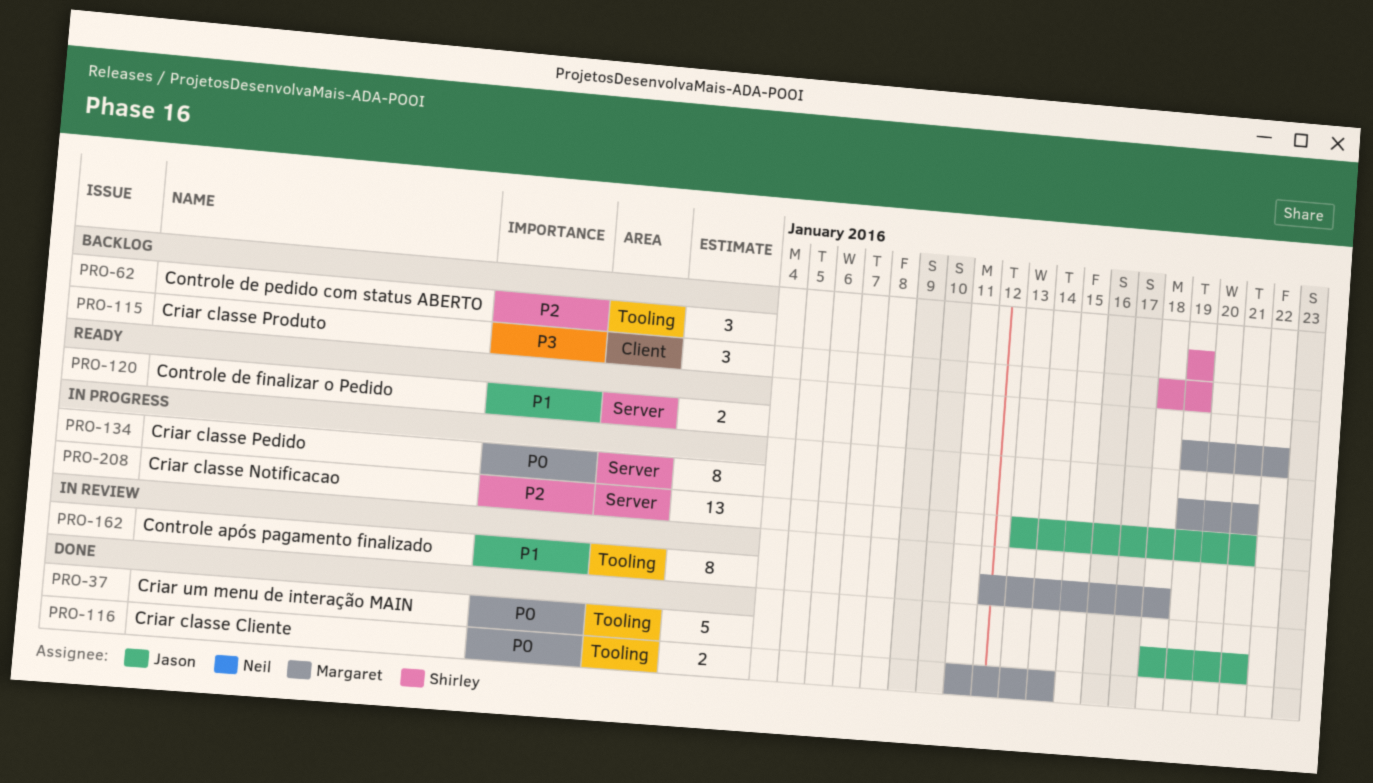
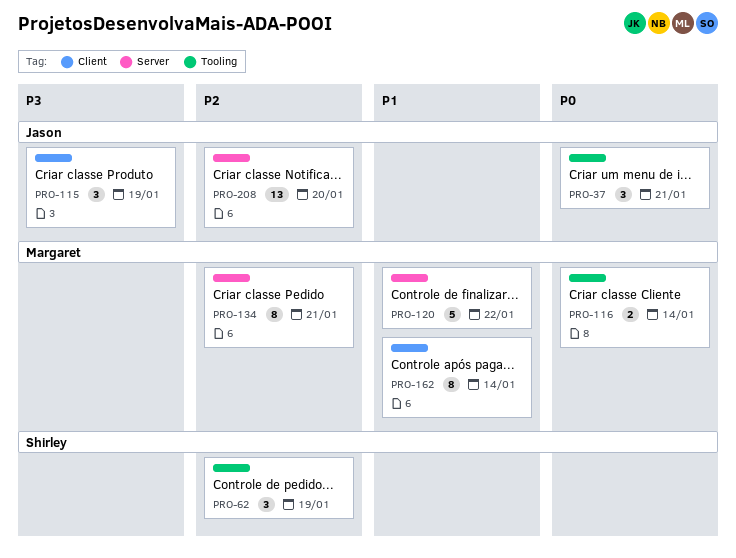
PRO-37, estimate: 5 -> 3
PRO-115, owner: Shirley -> Jason
PRO-120, estimate: 2 -> 5
PRO-134, priority: P0 -> P2
PRO-162, label: Tooling -> Client
PRO-162, due: Jan 18 -> Jan 14
PRO-208, due: Jan 21 -> Jan 20

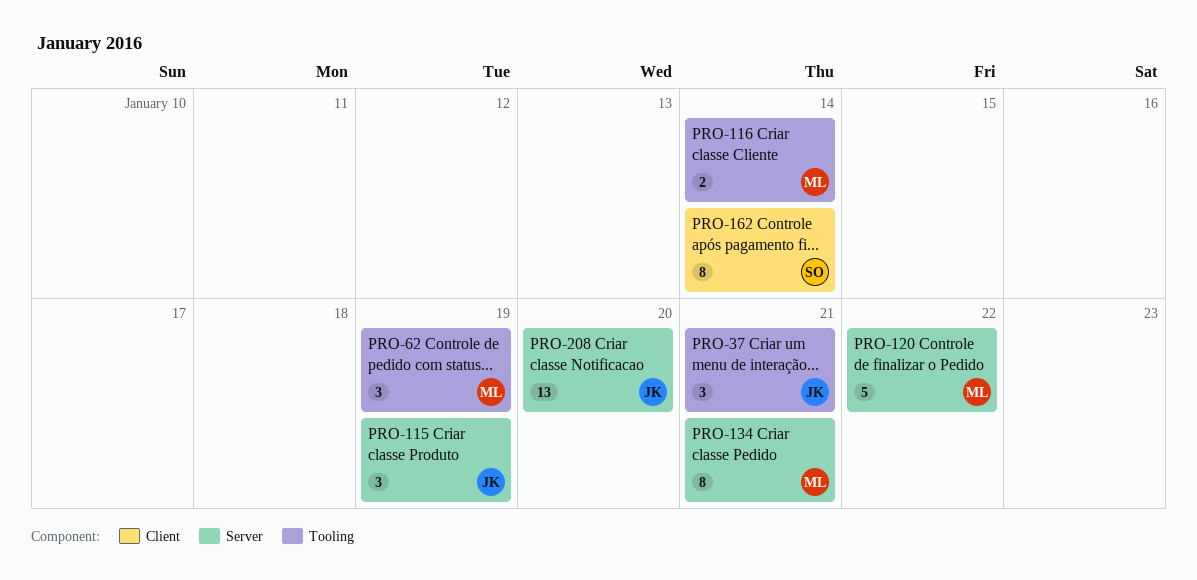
PRO-62, owner: Shirley -> Margaret
PRO-115, label: Client -> Server
PRO-162, owner: Margaret -> Shirley

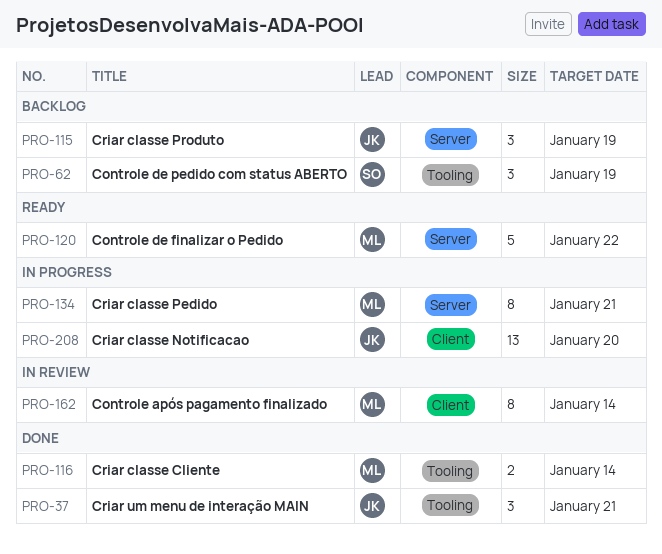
PRO-62, owner: ML -> SO
PRO-162, owner: SO -> ML
PRO-208, label: Server -> Client

